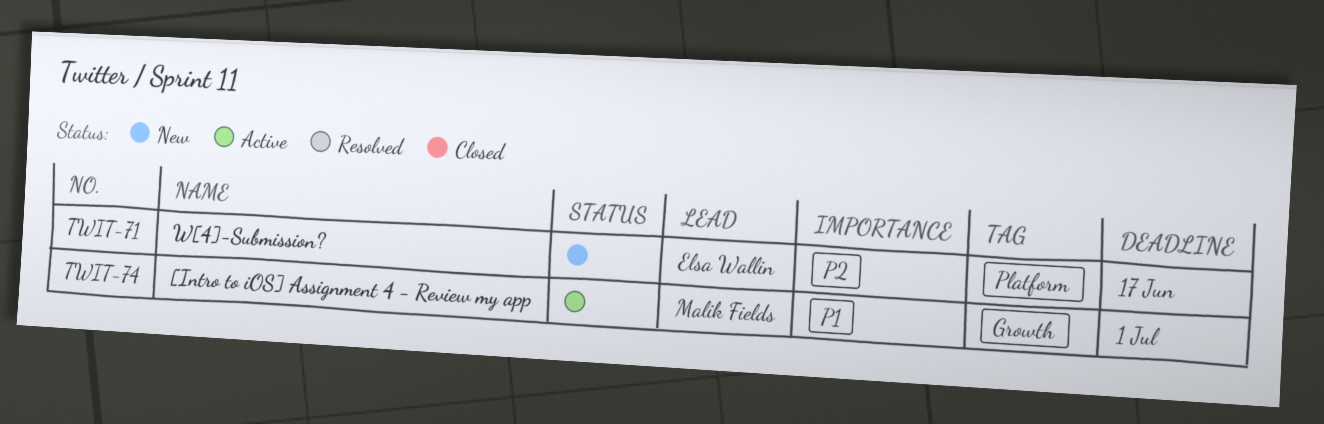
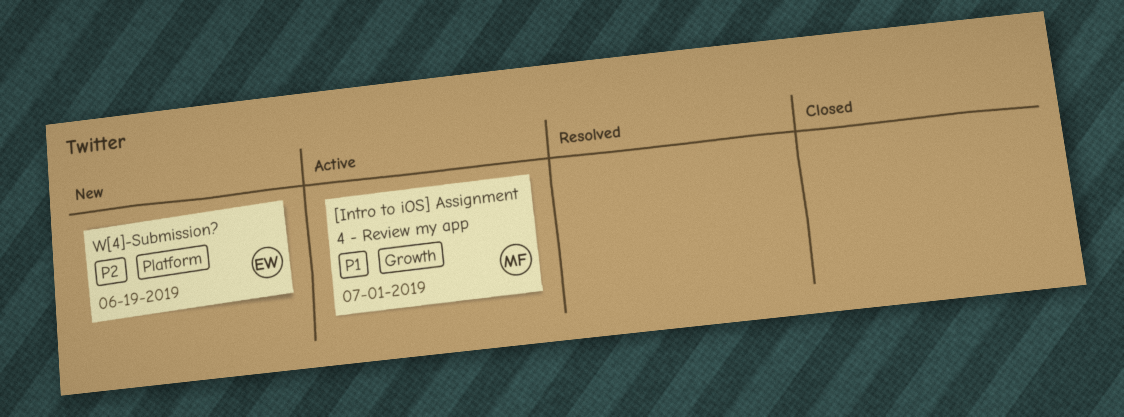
W[4]-Submission?, due: Jun 17 -> Jun 19

